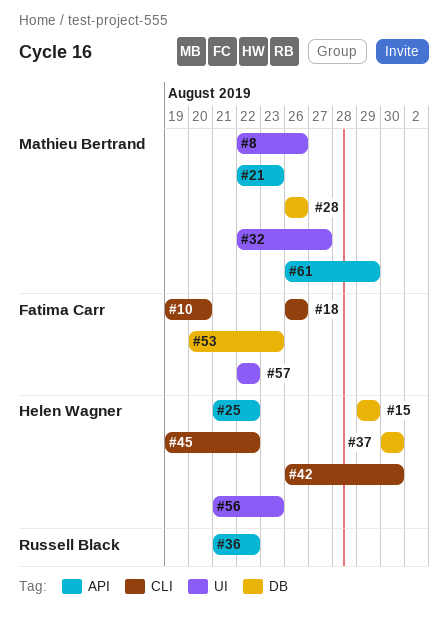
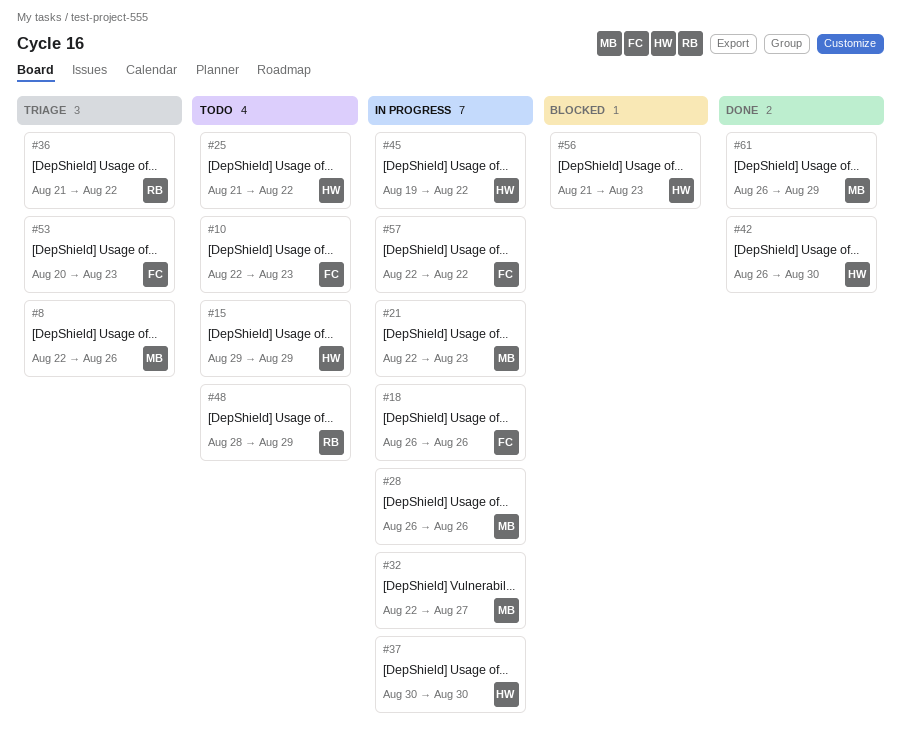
#10, start: Aug 19 -> Aug 22
#10, due: Aug 20 -> Aug 23
#48: none -> present

